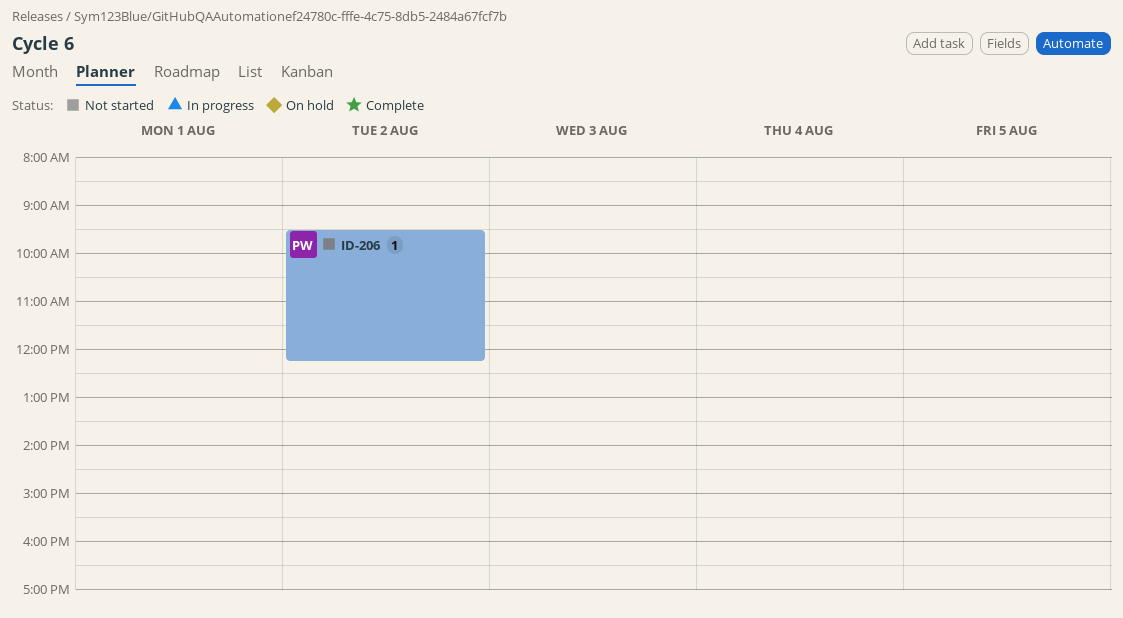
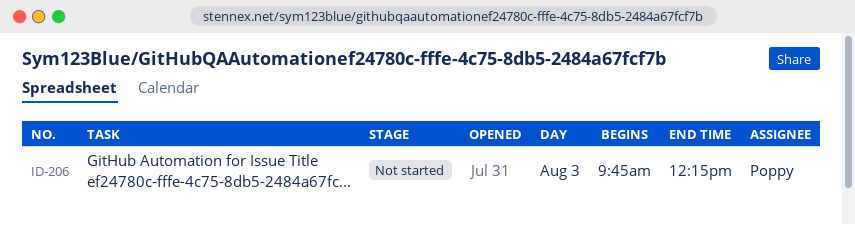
ID-206, day: Aug 2 -> Aug 3
ID-206, begins: 09:30 -> 09:45

